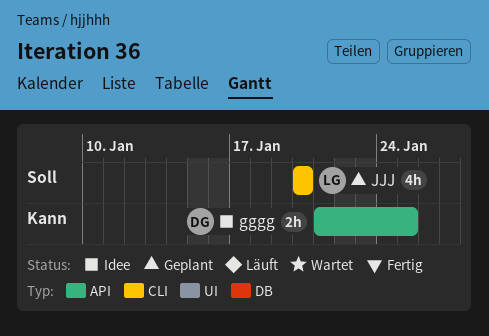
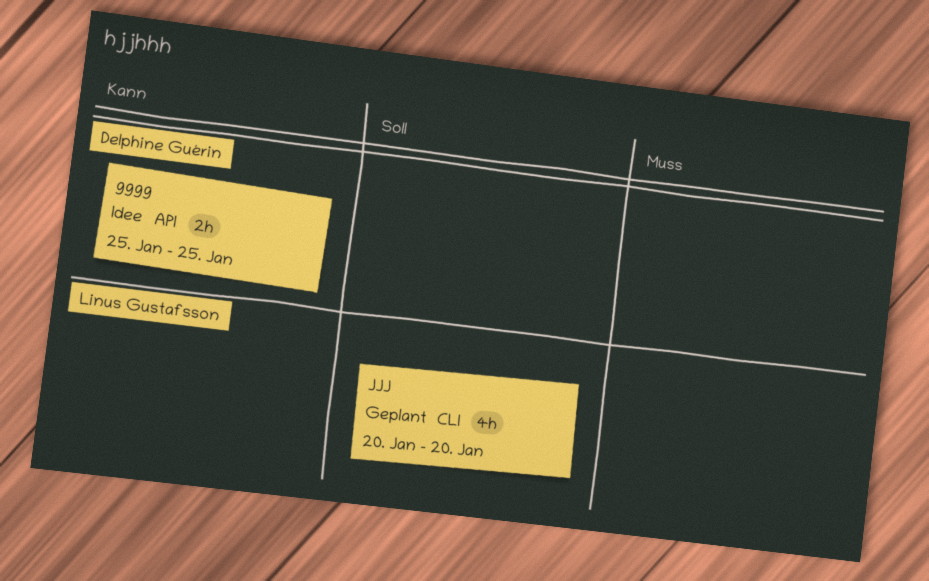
gggg, start: Jan 21 -> Jan 25

